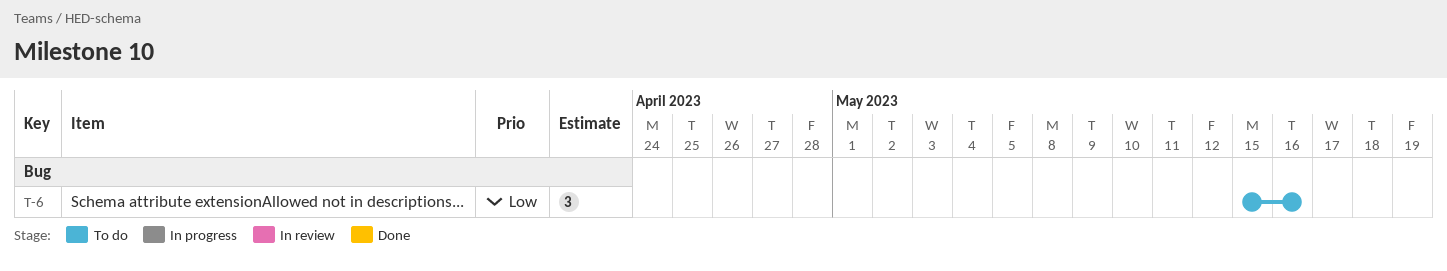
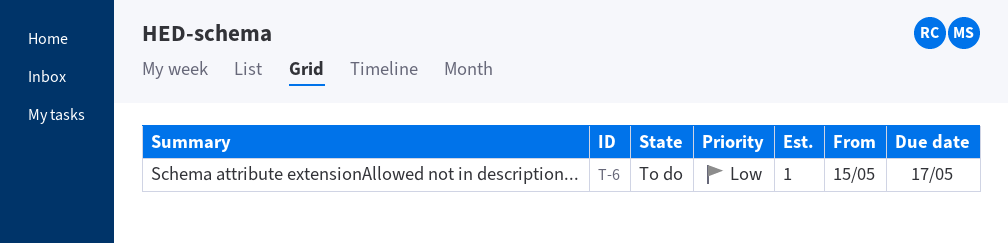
T-6, estimate: 3 -> 1
T-6, due: May 16 -> May 17

